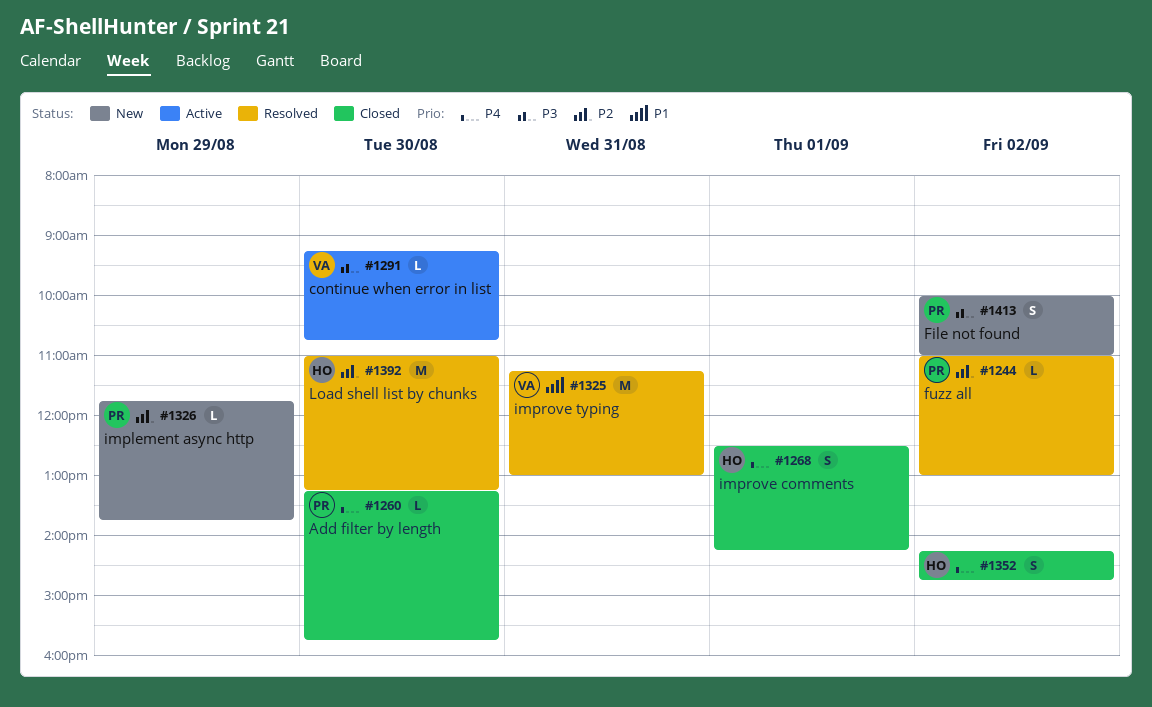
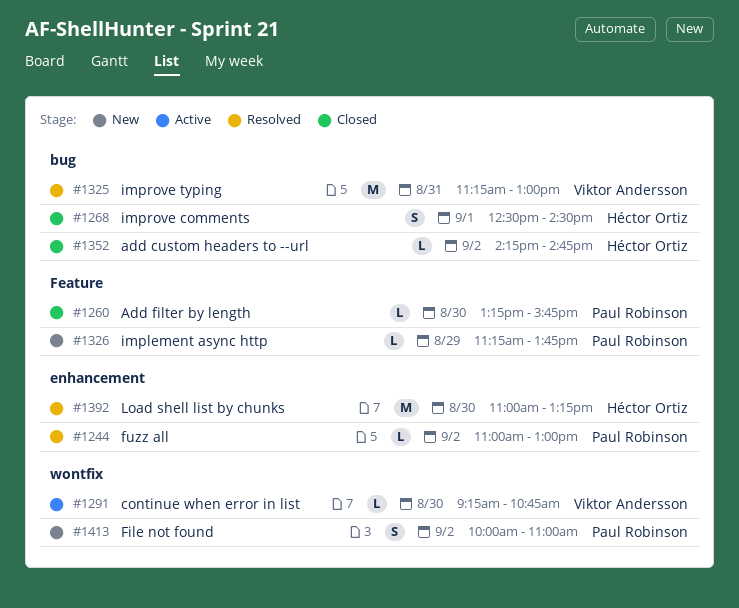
#1268, ends: 14:15 -> 14:30
#1326, begins: 11:45 -> 11:15
#1352, estimate: S -> L

